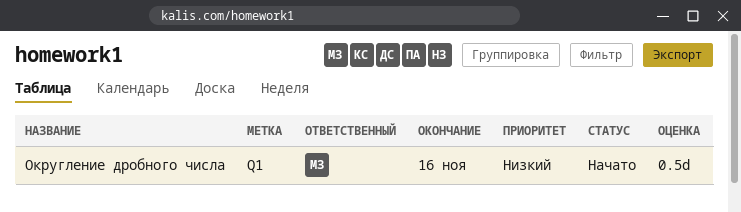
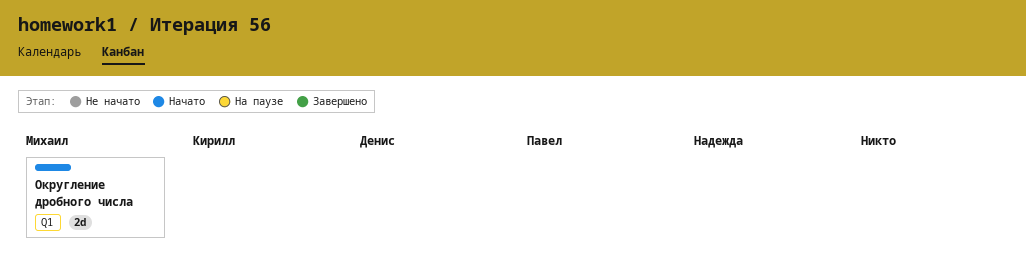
Округление дробного числа, estimate: 0.5d -> 2d

